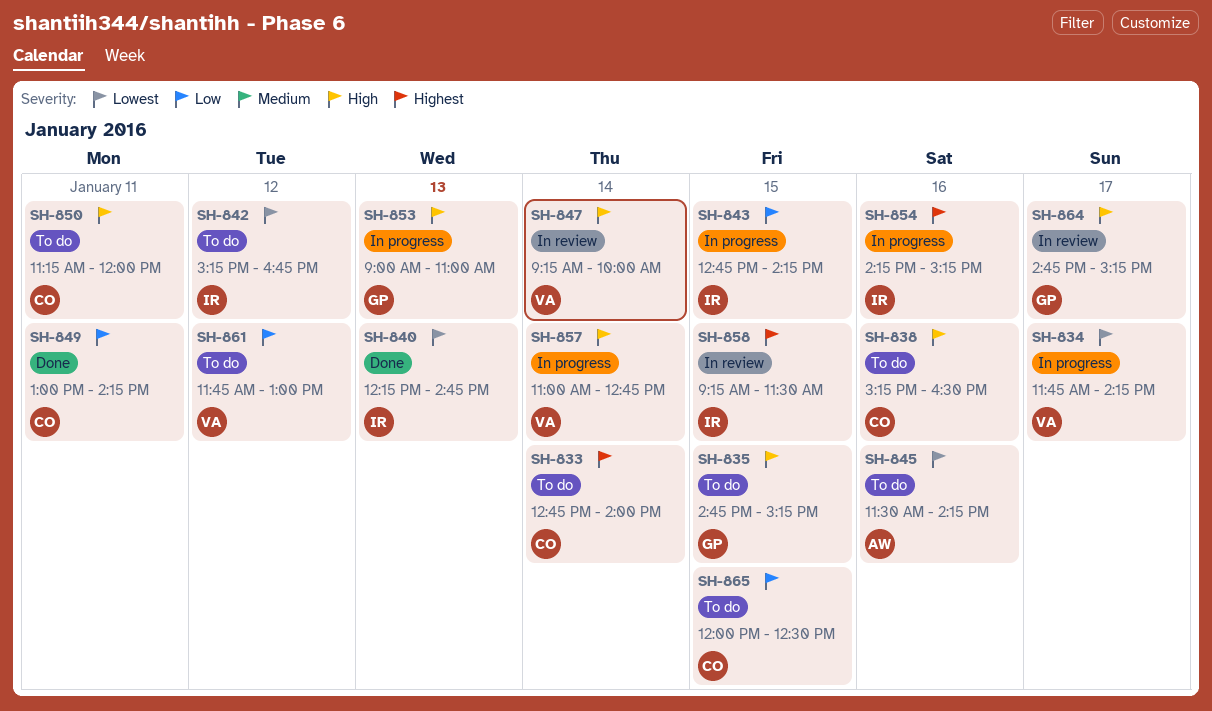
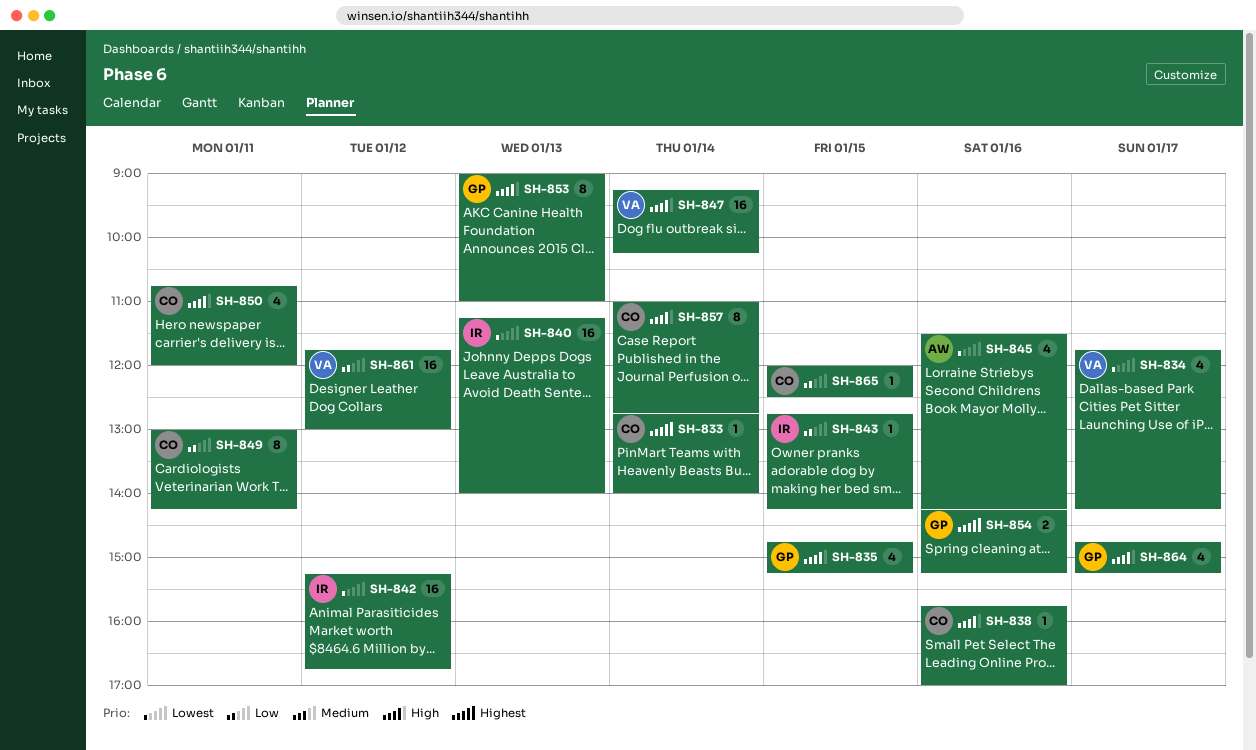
SH-838, begins: 15:15 -> 15:45
SH-838, ends: 16:30 -> 17:00
SH-840, begins: 12:15 -> 11:15
SH-840, ends: 14:45 -> 14:00
SH-847, ends: 10:00 -> 10:15
SH-850, begins: 11:15 -> 10:45
SH-854, owner: IR -> GP
SH-857, owner: VA -> CO
SH-858: present -> none

